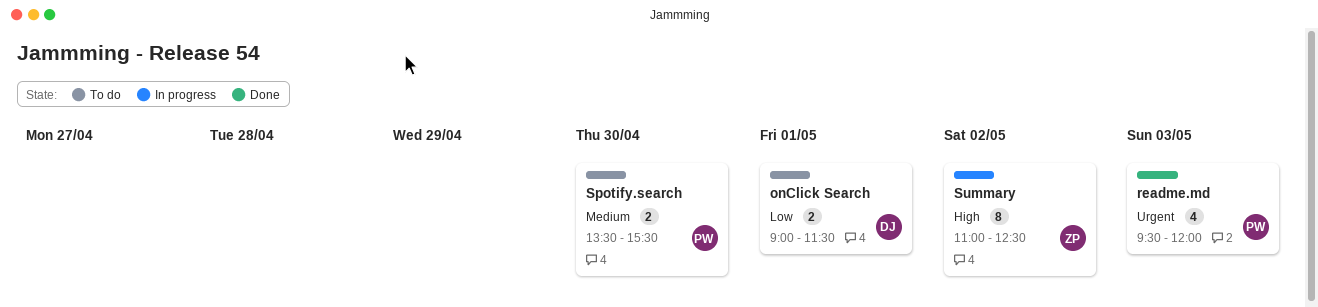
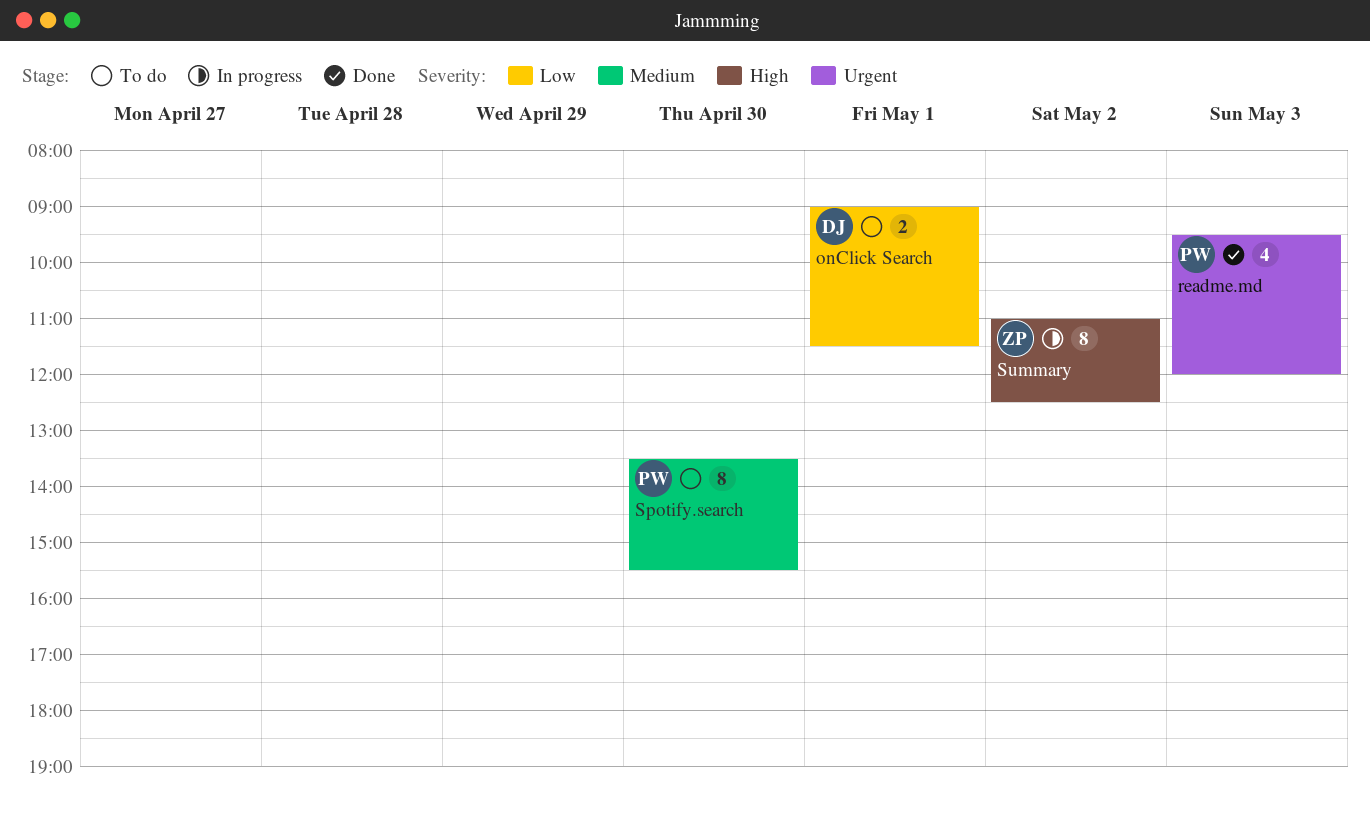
Spotify.search, estimate: 2 -> 8

